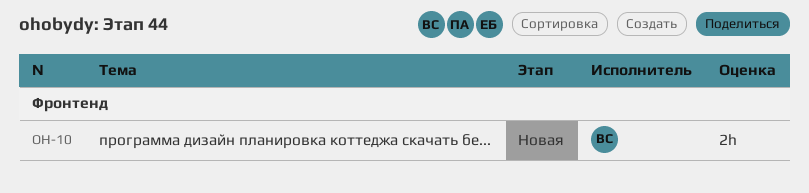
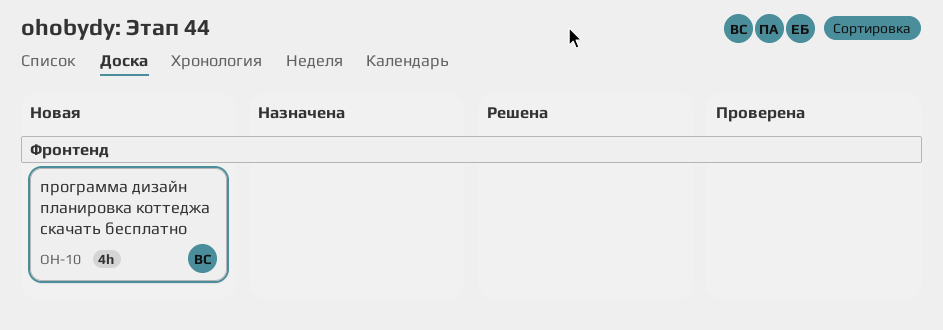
OH-10, estimate: 2h -> 4h

